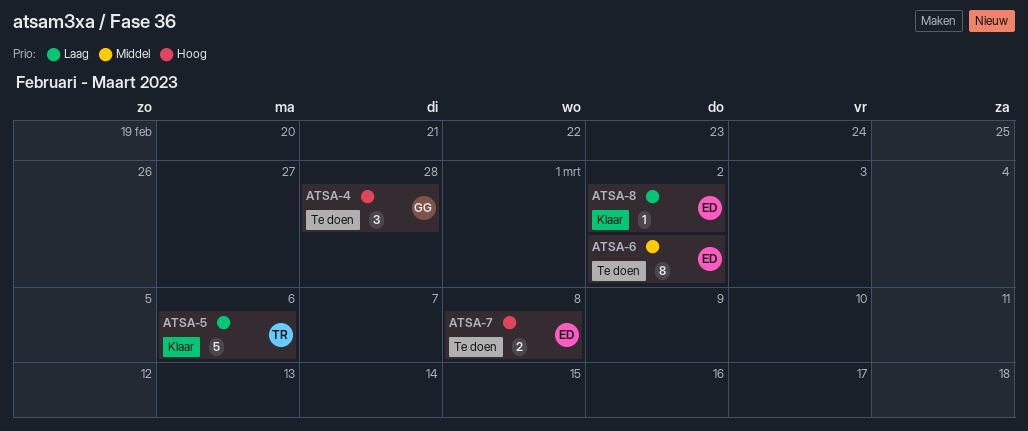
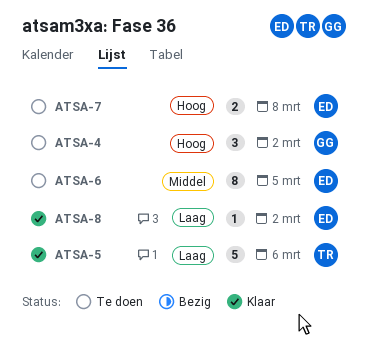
ATSA-4, due: Feb 28 -> Mar 2
ATSA-6, due: Mar 2 -> Mar 5

